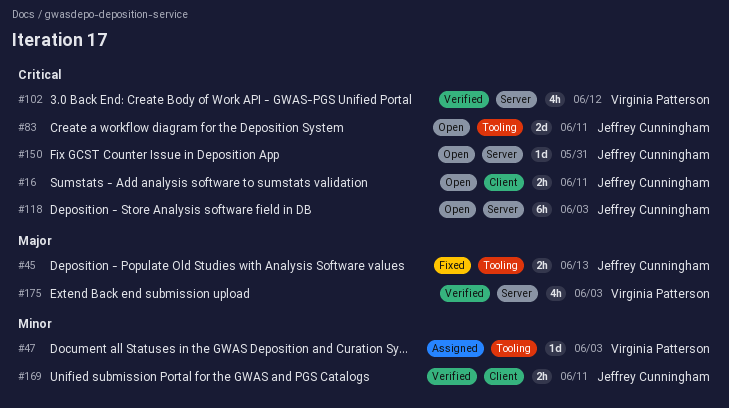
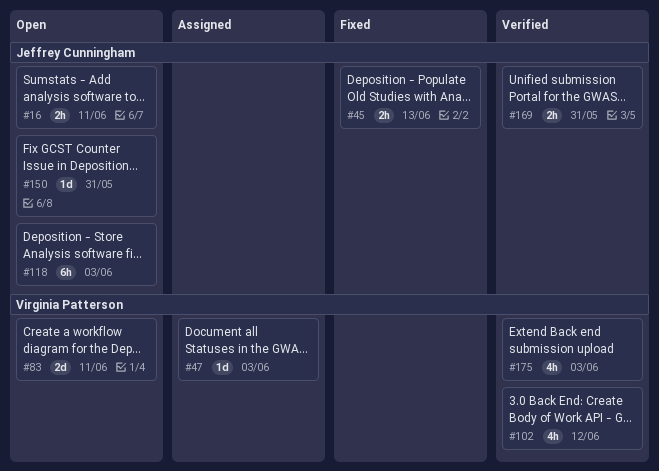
#83, owner: Jeffrey Cunningham -> Virginia Patterson
#169, due: Jun 11 -> May 31

